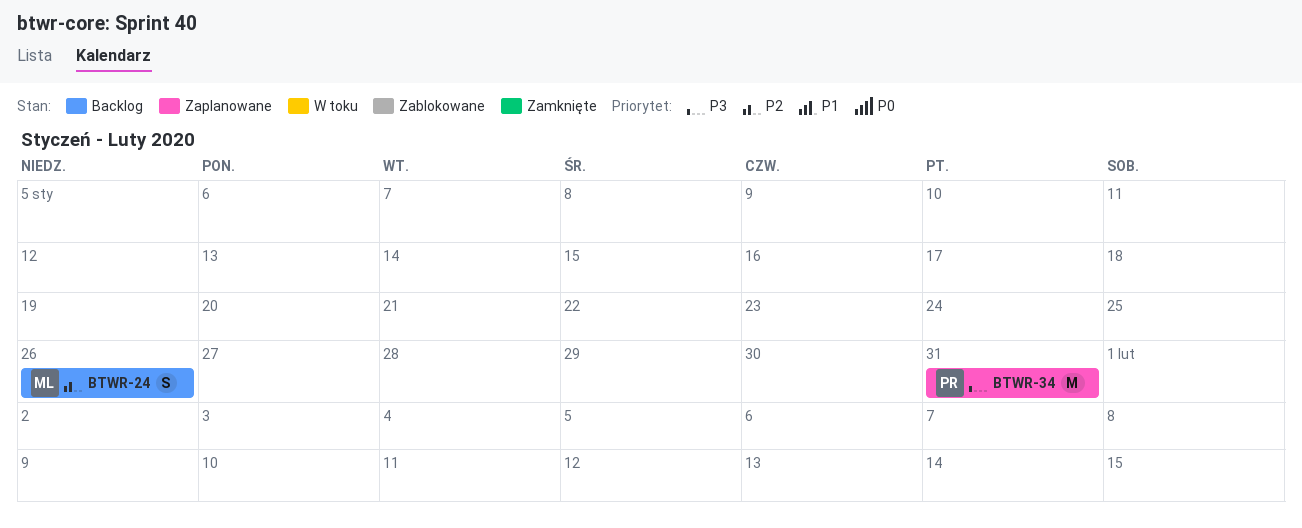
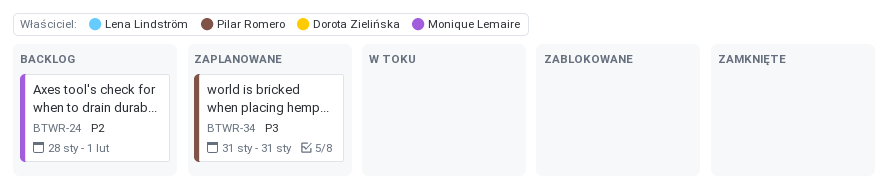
BTWR-24, start: Jan 26 -> Jan 28
BTWR-24, due: Jan 26 -> Feb 1

